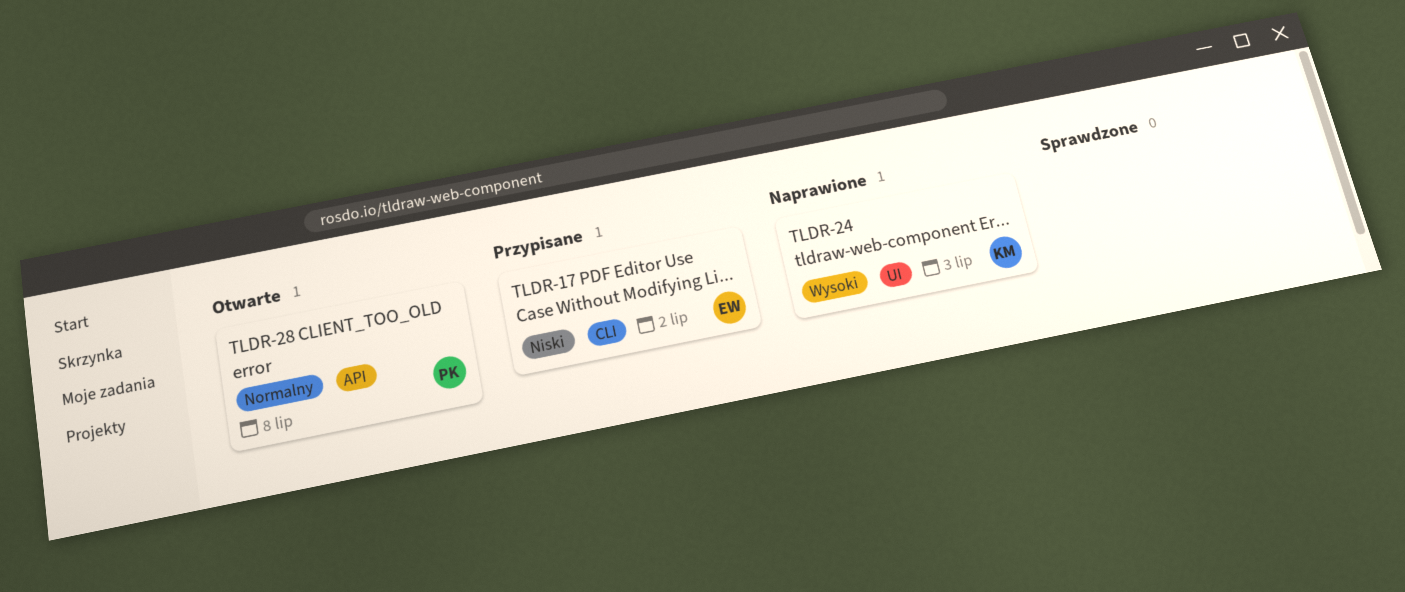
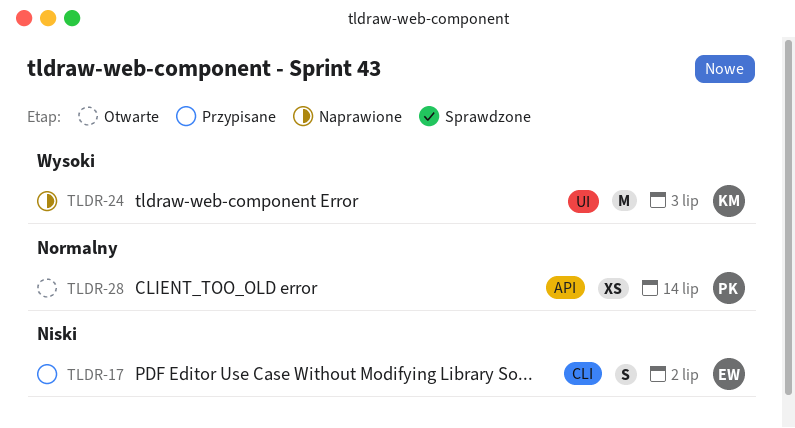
TLDR-28, due: Jul 8 -> Jul 14

